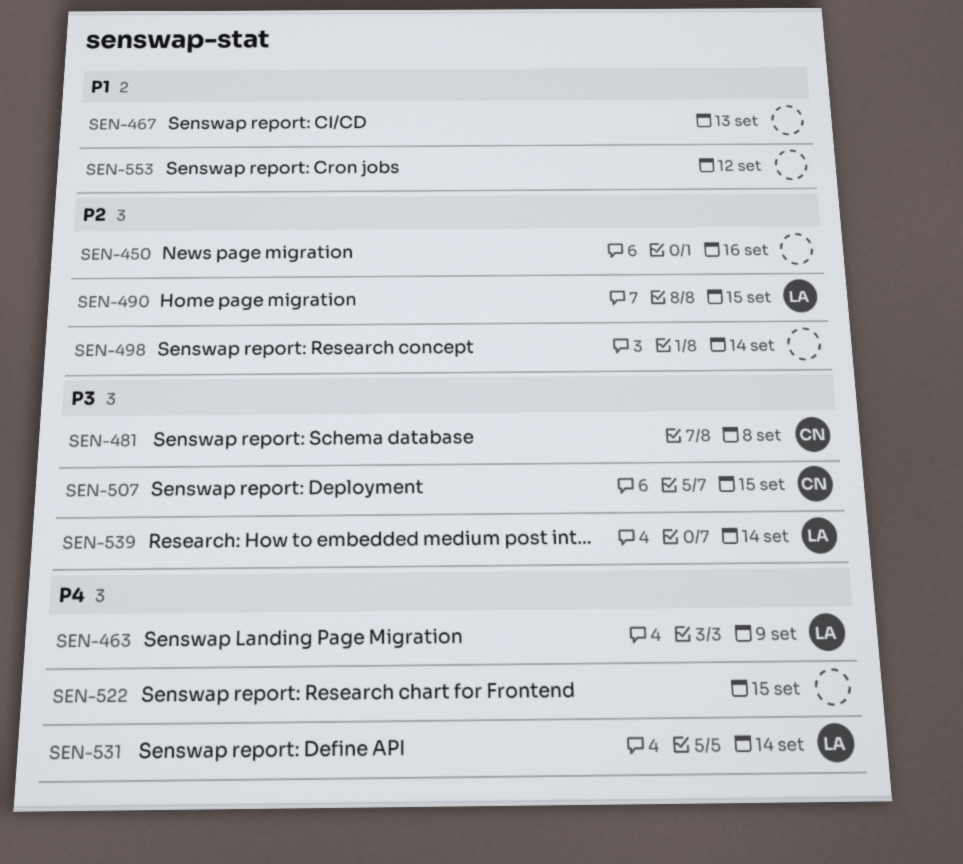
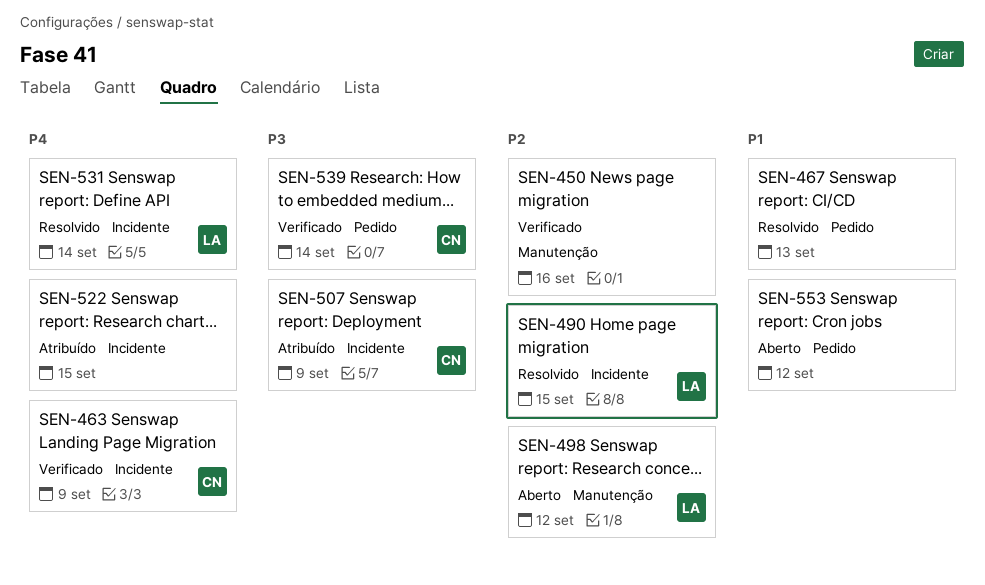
SEN-463, owner: LA -> CN
SEN-481: present -> none
SEN-498, owner: none -> LA
SEN-498, due: Sep 14 -> Sep 12
SEN-507, due: Sep 15 -> Sep 9
SEN-539, owner: LA -> CN

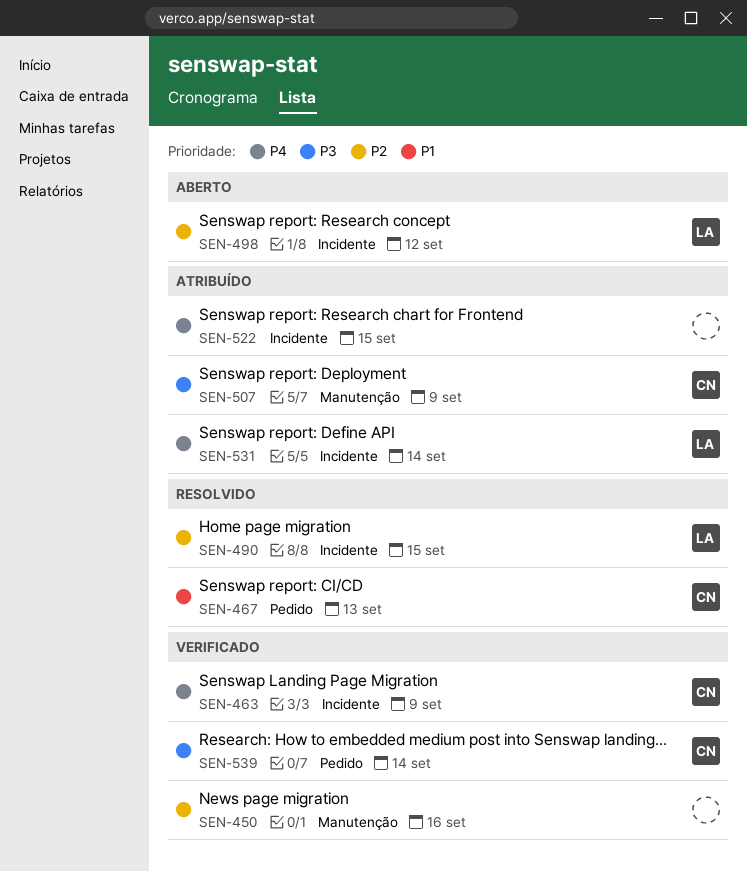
SEN-467, owner: none -> CN
SEN-498, label: Manutenção -> Incidente
SEN-507, label: Incidente -> Manutenção
SEN-531, status: Resolvido -> Atribuído
SEN-553: present -> none

